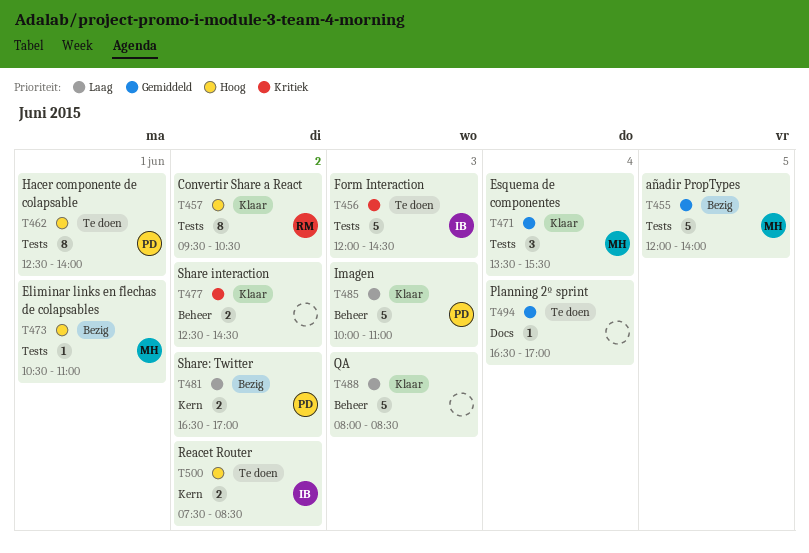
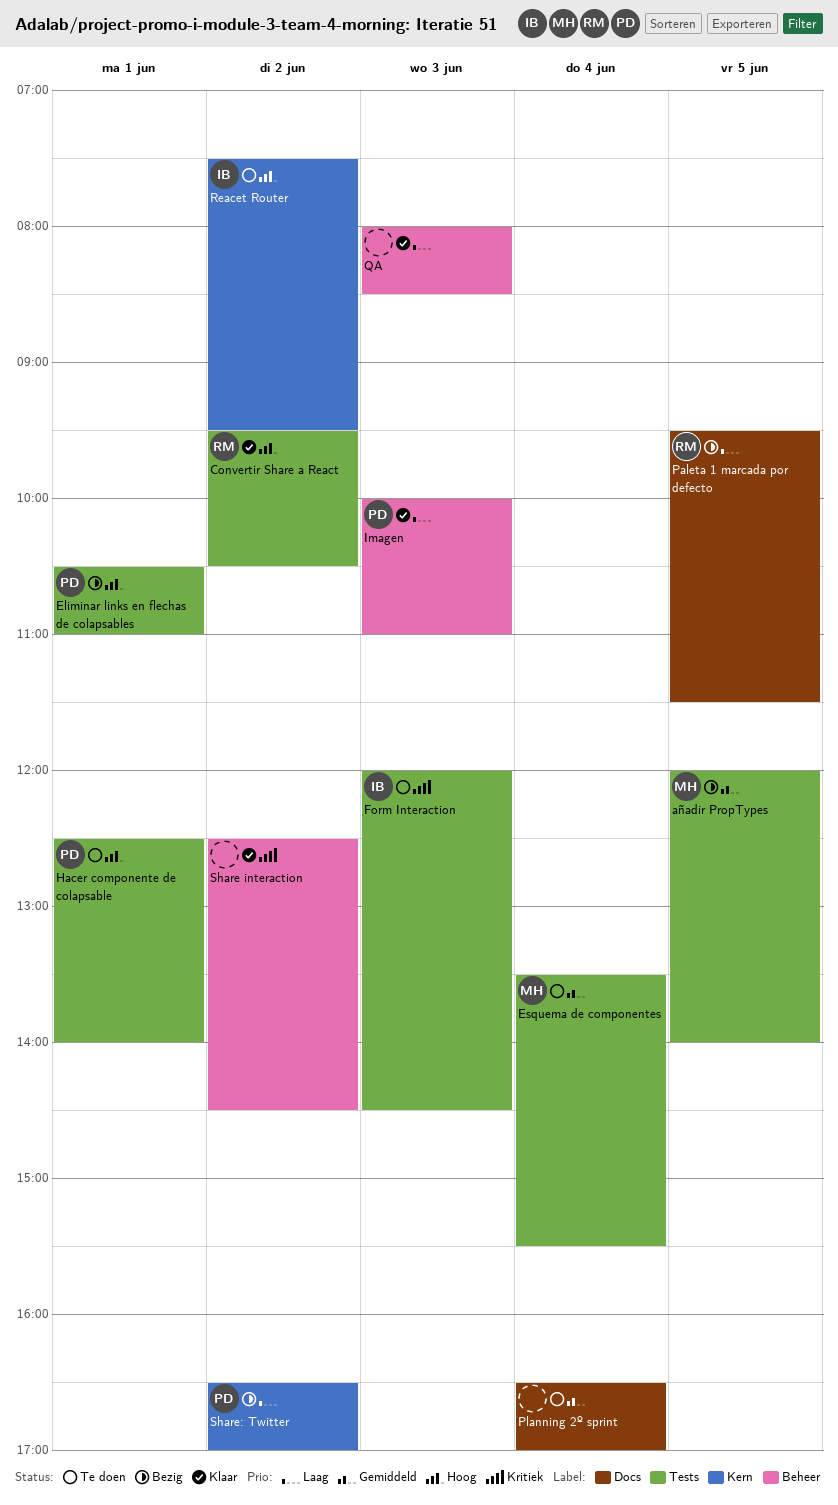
Eliminar links en flechas de colapsables, owner: MH -> PD
Esquema de componentes, status: Klaar -> Te doen
Paleta 1 marcada por defecto: none -> present
Reacet Router, ends: 08:30 -> 09:30

